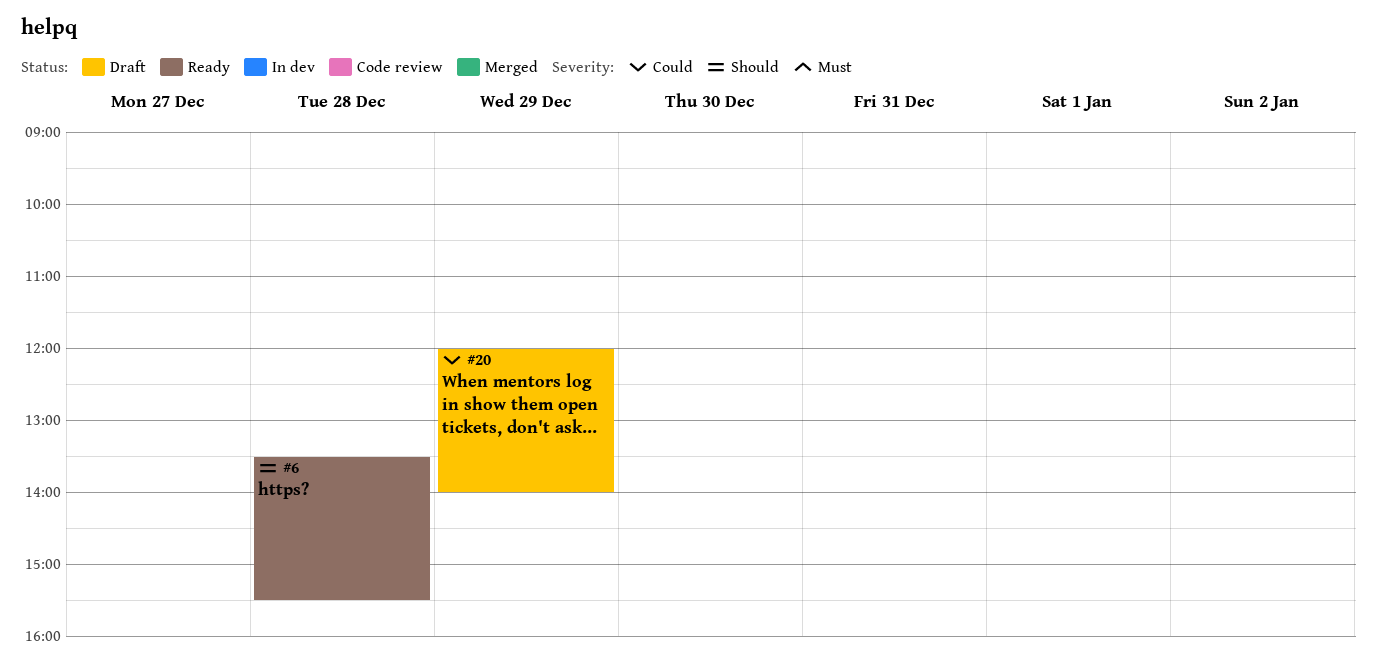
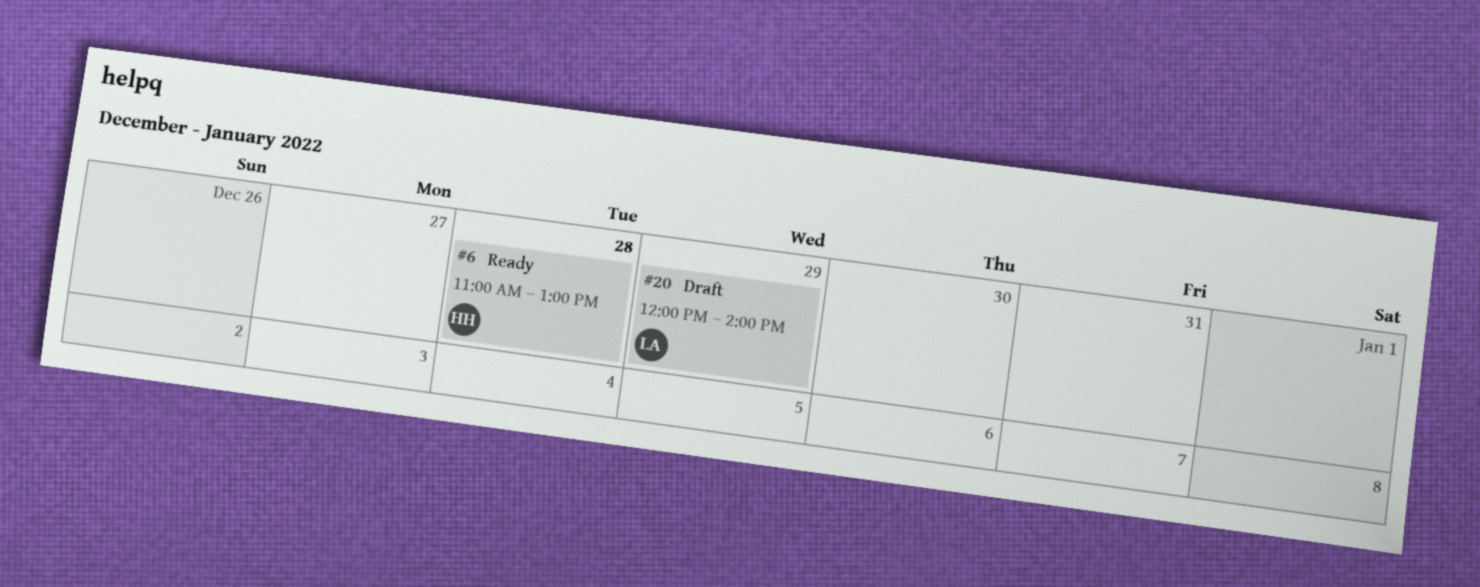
#6, begins: 13:30 -> 11:00
#6, ends: 15:30 -> 13:00

